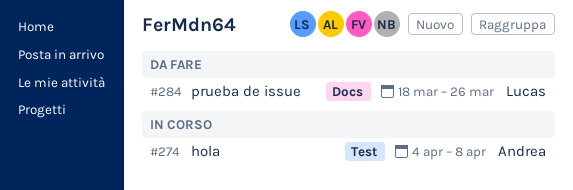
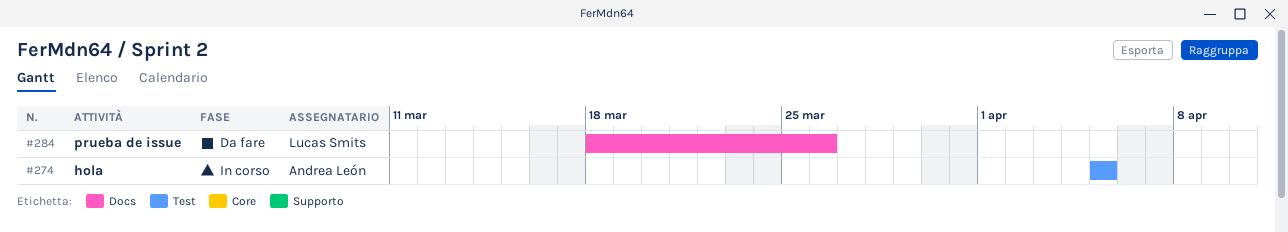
#274, start: Apr 4 -> Apr 5
#274, due: Apr 8 -> Apr 5

